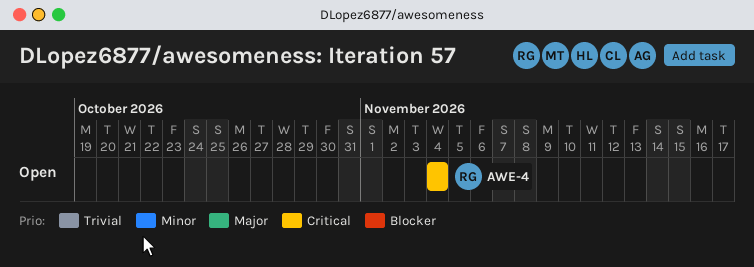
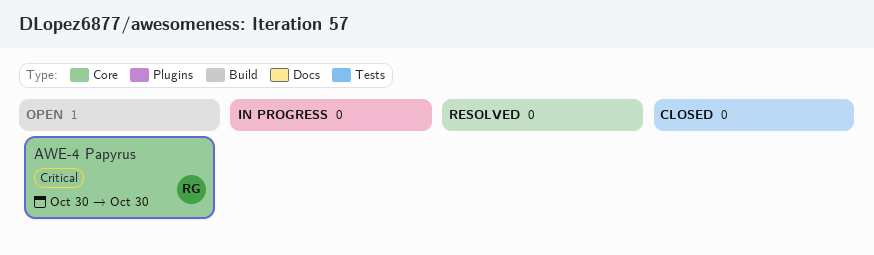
AWE-4, start: Nov 4 -> Oct 30
AWE-4, due: Nov 4 -> Oct 30

